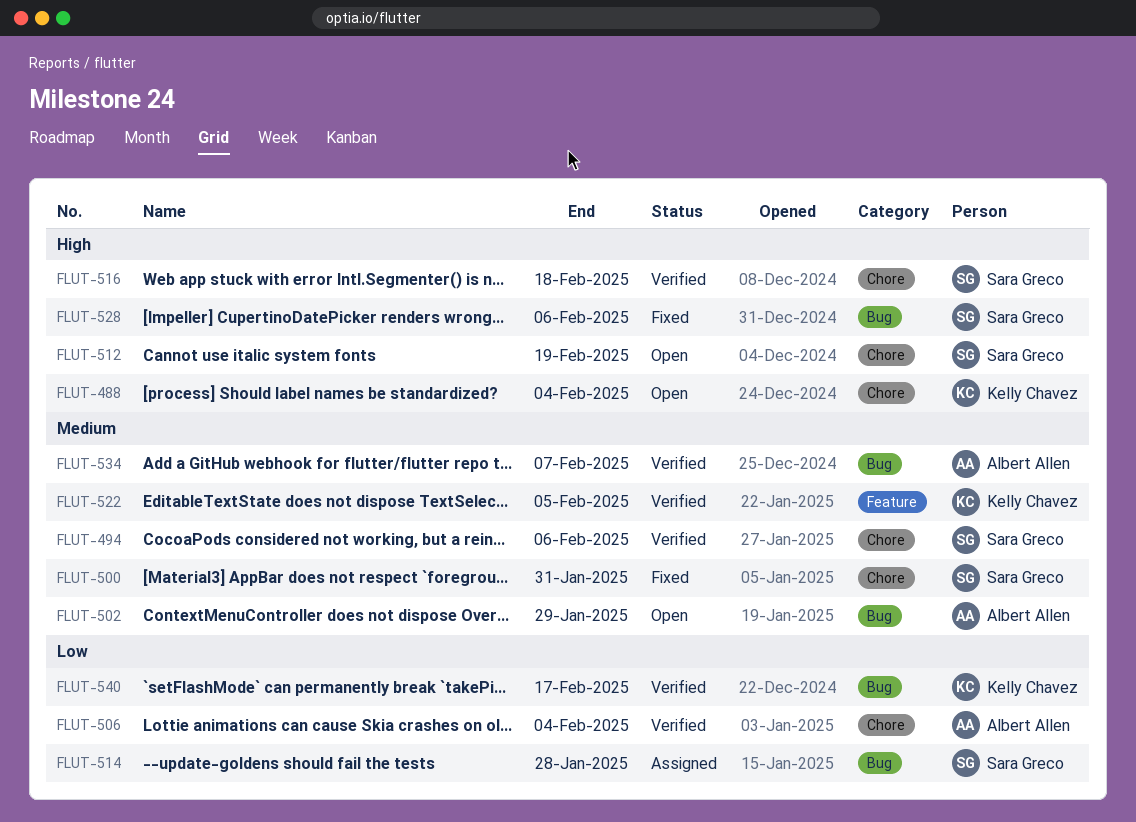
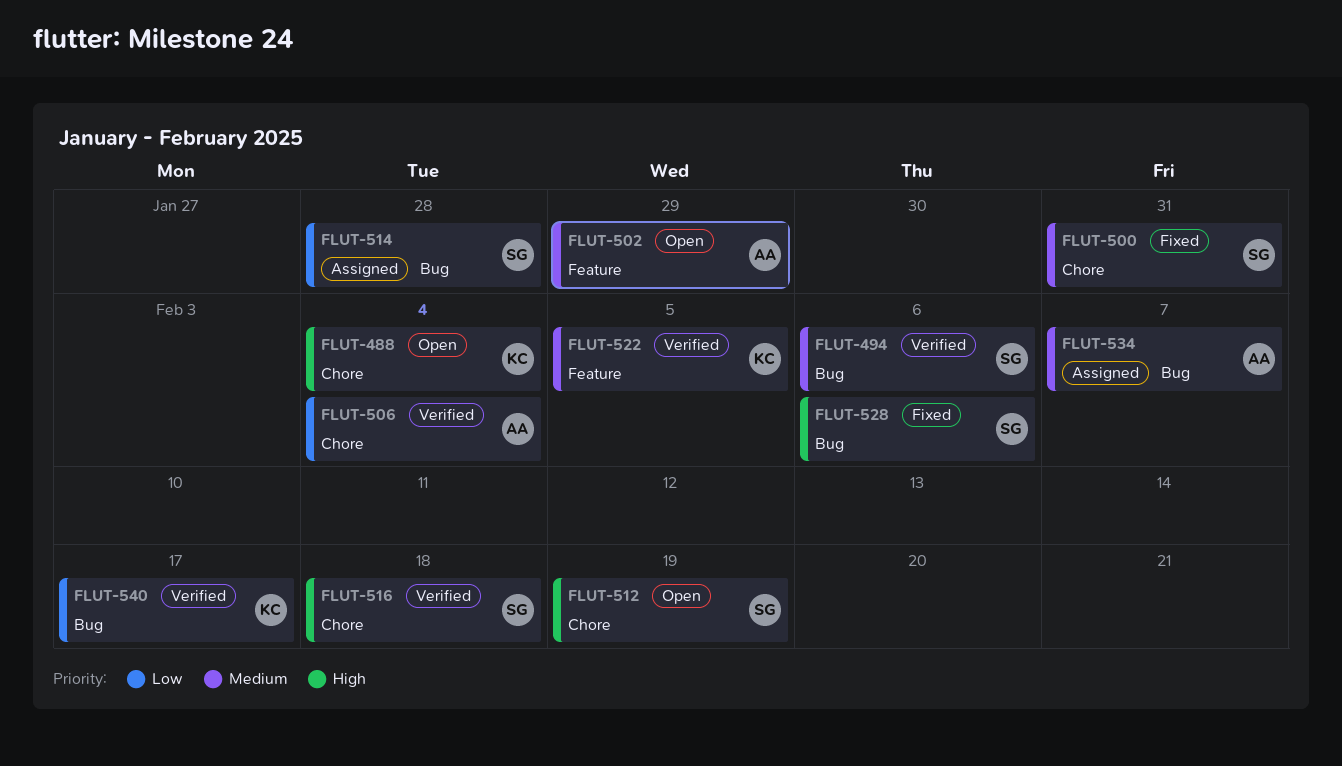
FLUT-494, label: Chore -> Bug
FLUT-502, label: Bug -> Feature
FLUT-534, status: Verified -> Assigned

